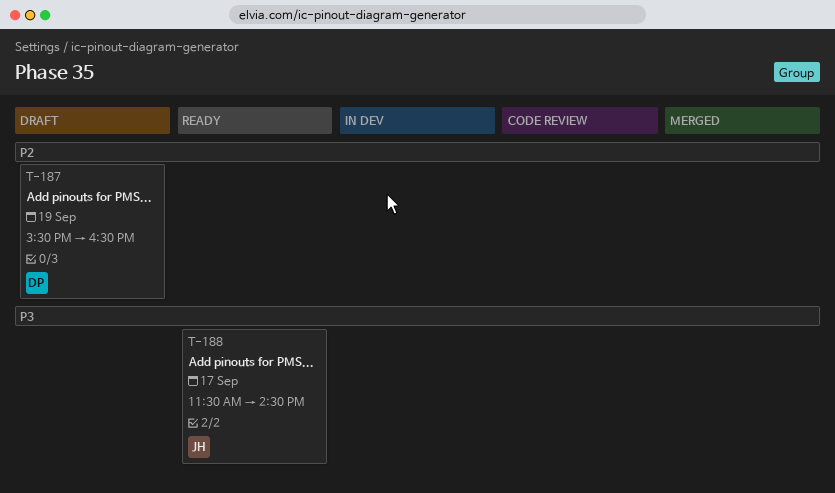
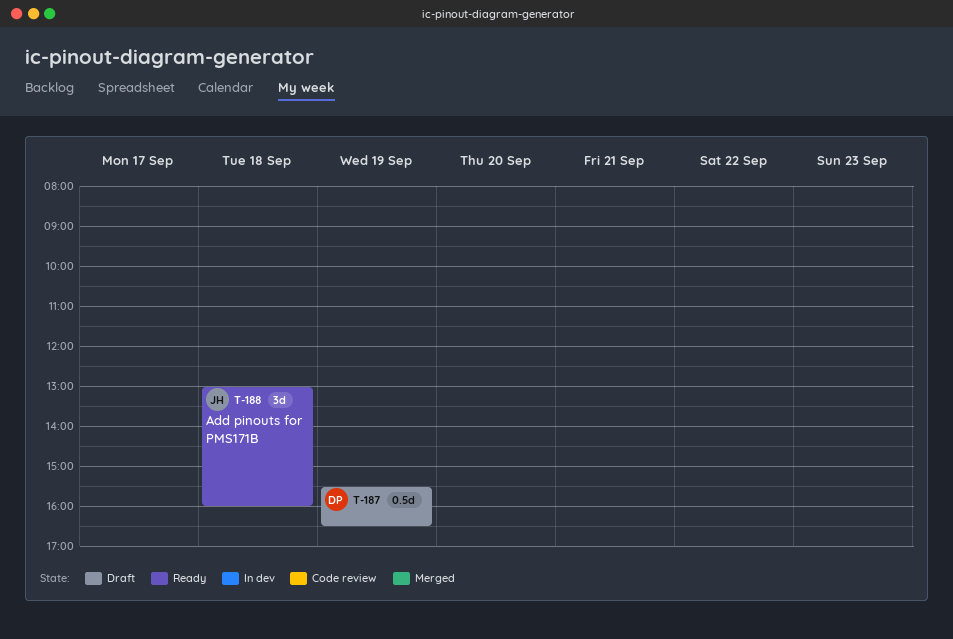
T-188, day: Sep 17 -> Sep 18
T-188, begins: 11:30 -> 13:00
T-188, ends: 14:30 -> 16:00

